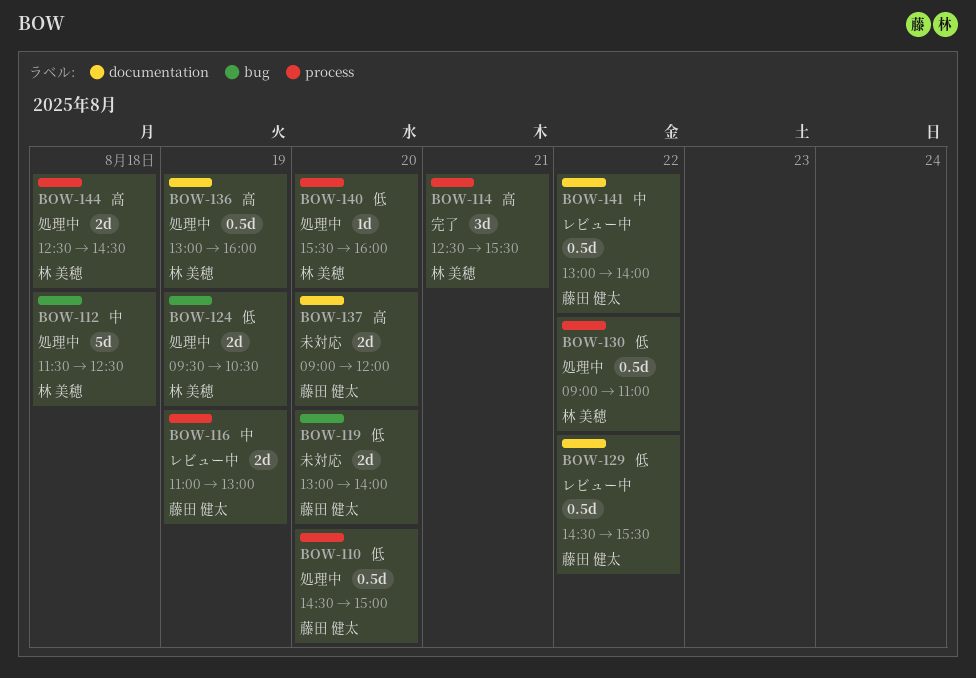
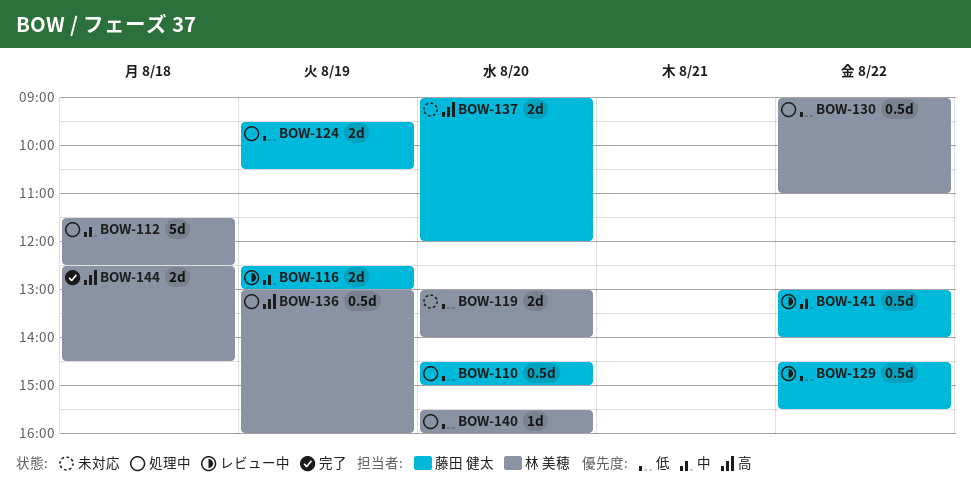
BOW-114: present -> none
BOW-116, begins: 11:00 -> 12:30
BOW-119, owner: 藤田 健太 -> 林 美穂
BOW-124, owner: 林 美穂 -> 藤田 健太
BOW-144, status: 処理中 -> 完了

